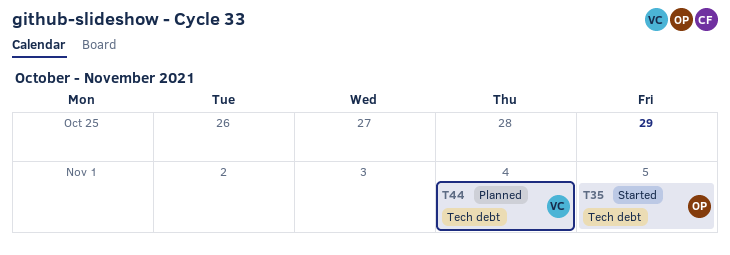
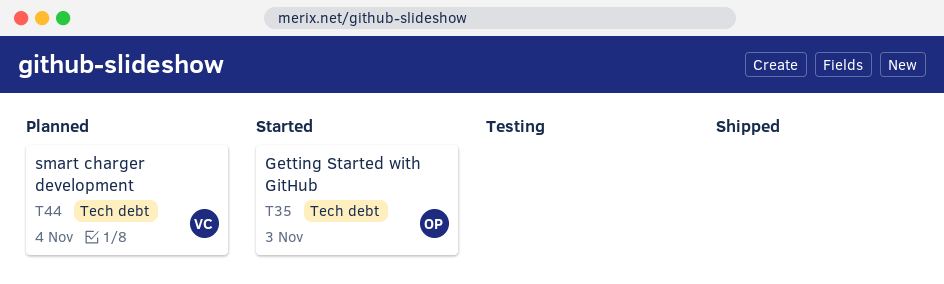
T35, due: Nov 5 -> Nov 3

